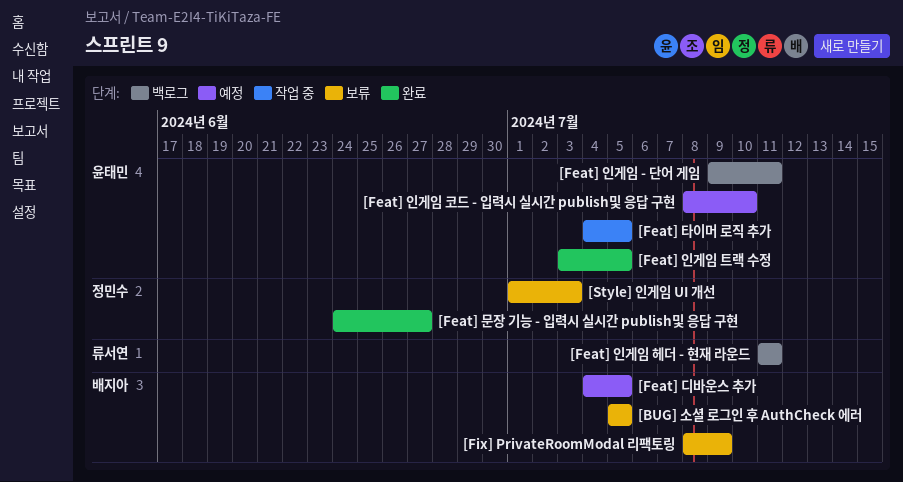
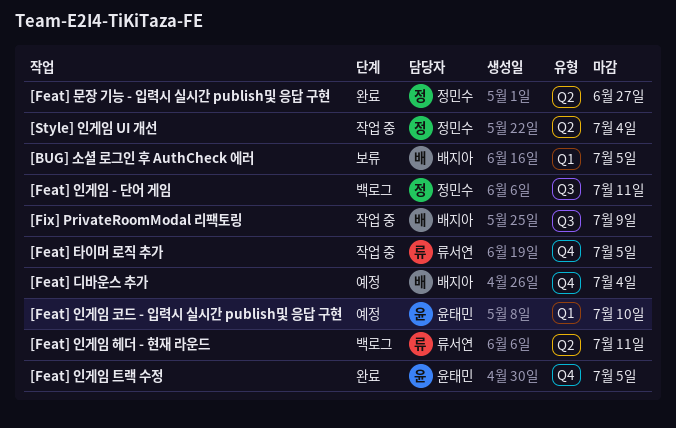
[Feat] 디바운스 추가, due: Jul 5 -> Jul 4
[Feat] 인게임 - 단어 게임, owner: 윤태민 -> 정민수
[Feat] 타이머 로직 추가, owner: 윤태민 -> 류서연
[Fix] PrivateRoomModal 리팩토링, status: 보류 -> 작업 중
[Style] 인게임 UI 개선, status: 보류 -> 작업 중
[Style] 인게임 UI 개선, due: Jul 3 -> Jul 4

